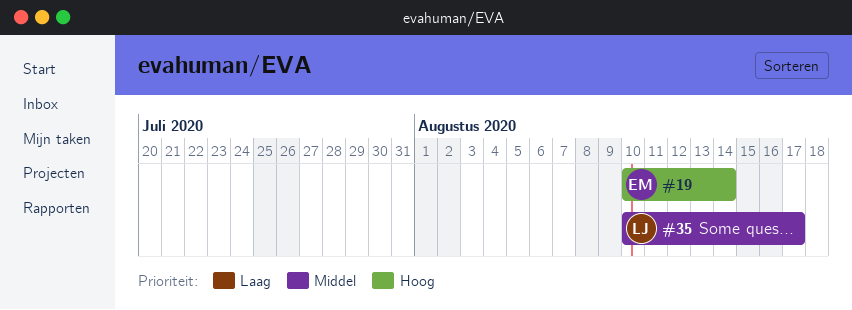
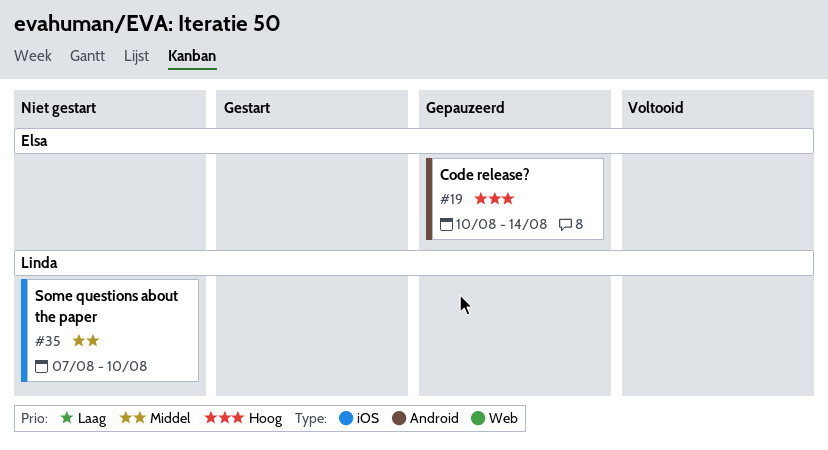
#35, start: Aug 10 -> Aug 7
#35, due: Aug 17 -> Aug 10

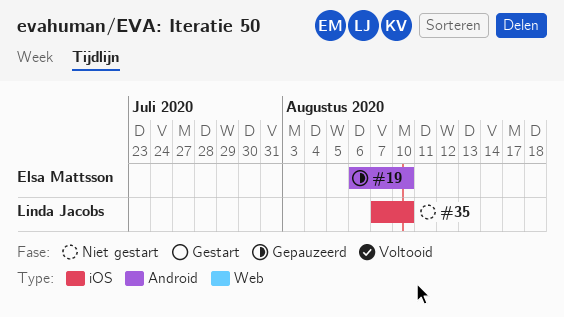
#19, start: Aug 10 -> Aug 6
#19, due: Aug 14 -> Aug 10

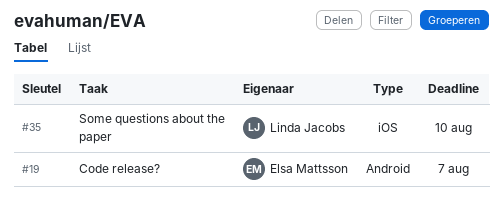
#19, due: Aug 10 -> Aug 7

